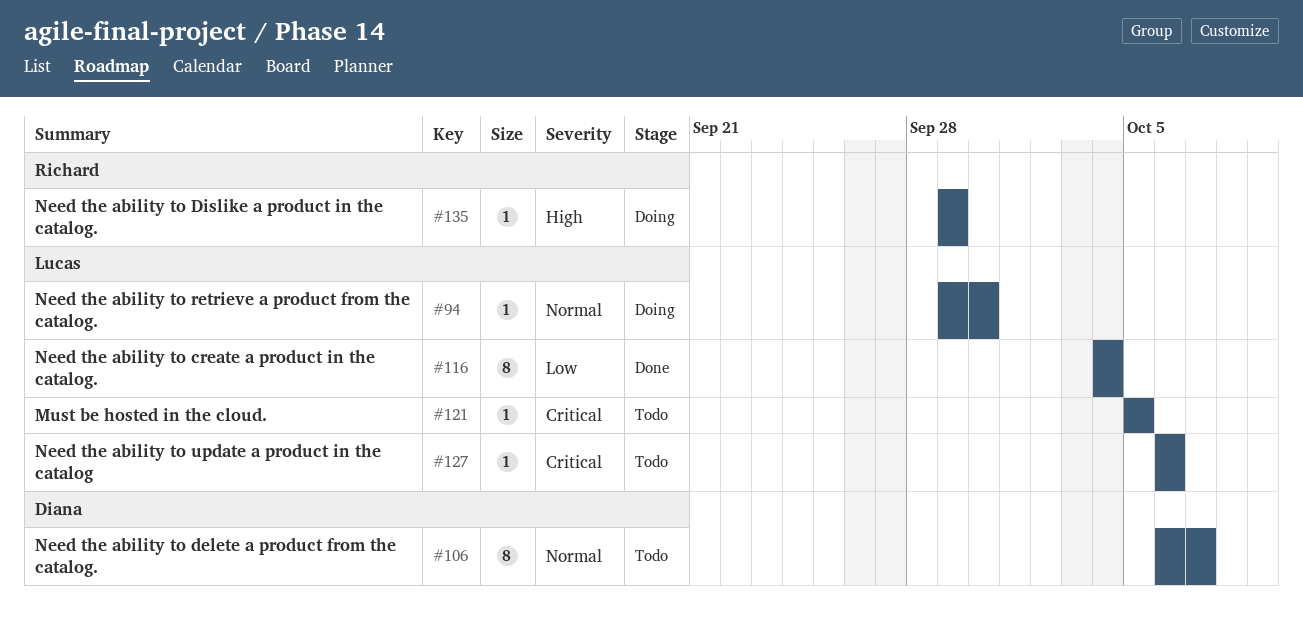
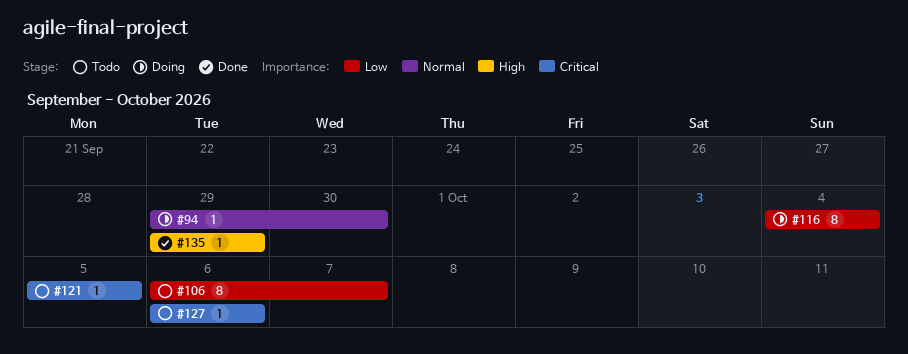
#106, priority: Normal -> Low
#116, status: Done -> Doing
#135, status: Doing -> Done

